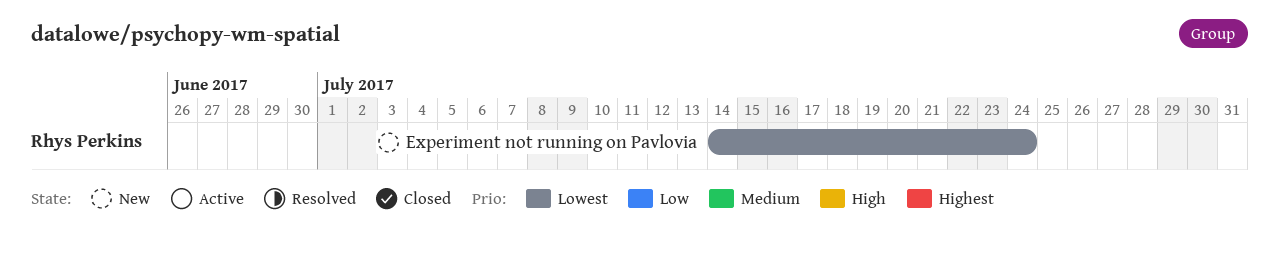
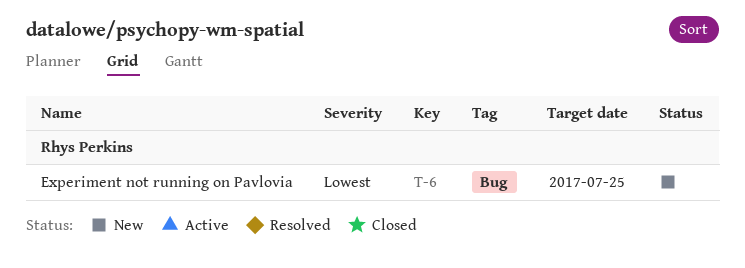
Experiment not running on Pavlovia, due: Jul 24 -> Jul 25

